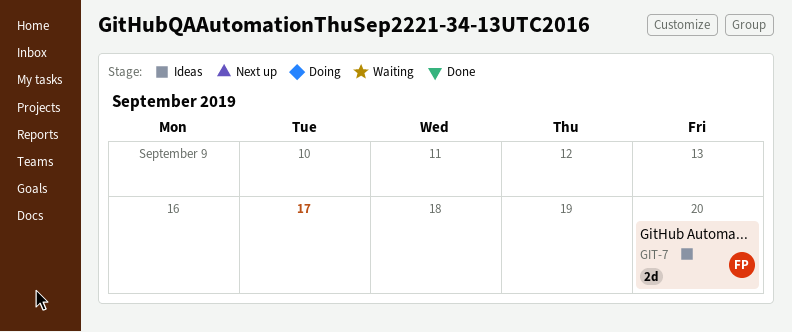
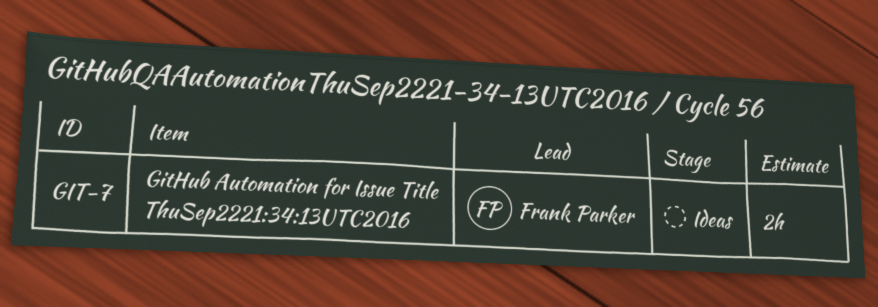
GIT-7, estimate: 2d -> 2h

